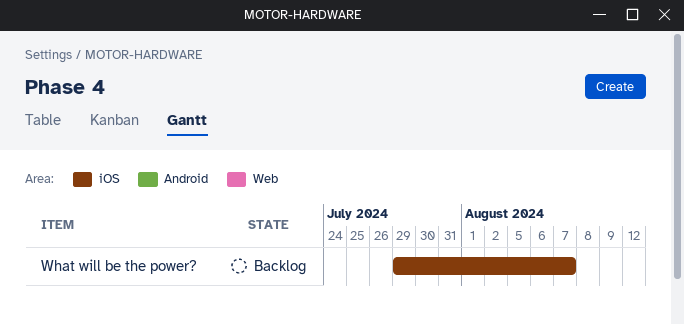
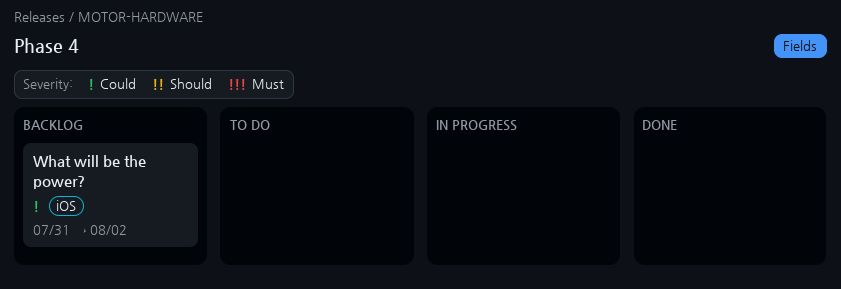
What will be the power?, start: Jul 29 -> Jul 31
What will be the power?, due: Aug 7 -> Aug 2

